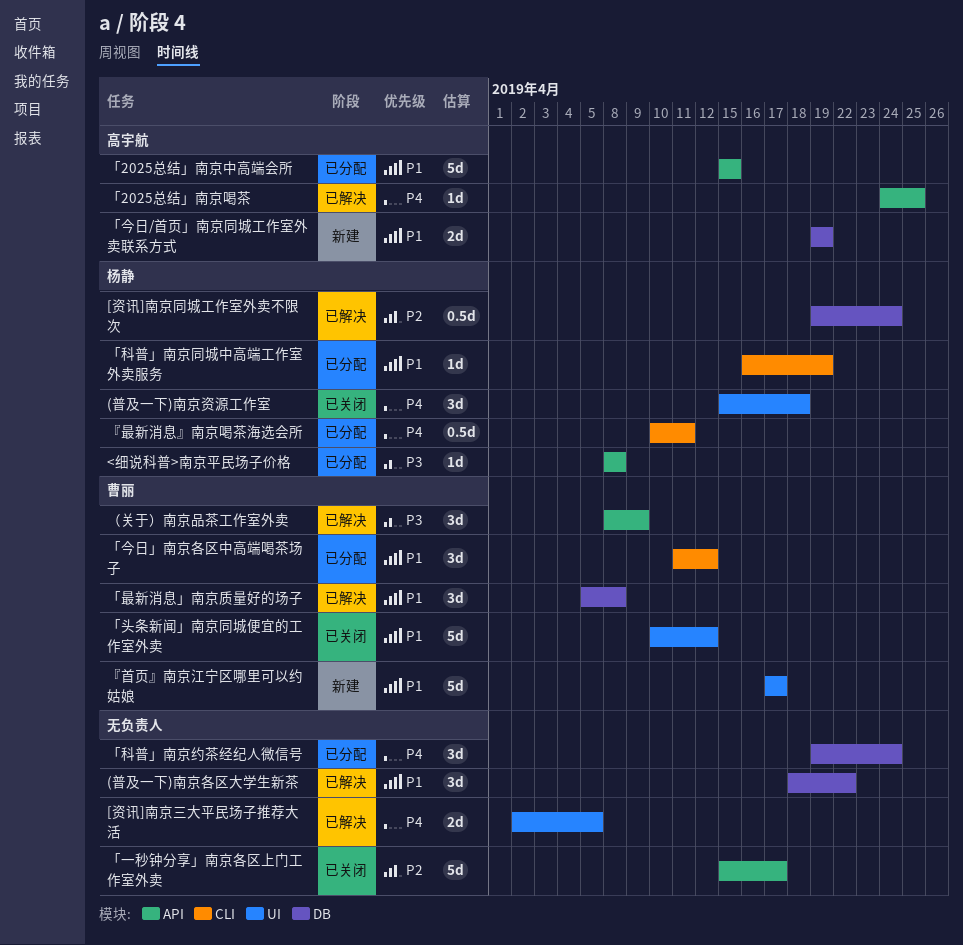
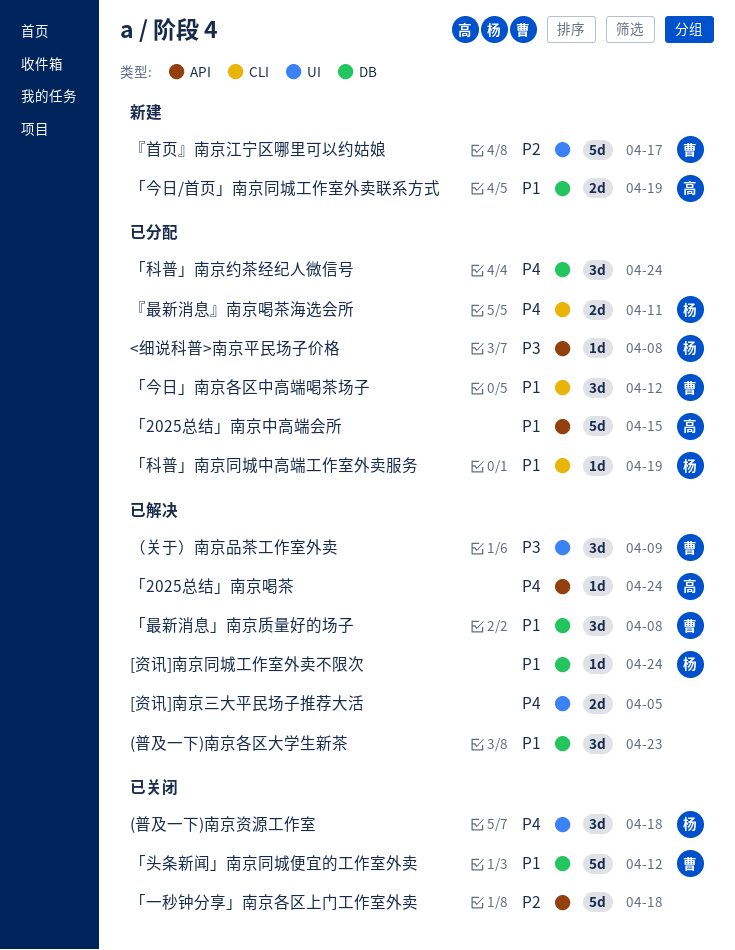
(普及一下)南京各区大学生新茶, due: Apr 22 -> Apr 23
[资讯]南京同城工作室外卖不限次, priority: P2 -> P1
[资讯]南京同城工作室外卖不限次, estimate: 0.5d -> 1d
「2025总结」南京喝茶, due: Apr 25 -> Apr 24
「一秒钟分享」南京各区上门工作室外卖, due: Apr 17 -> Apr 18
「头条新闻」南京同城便宜的工作室外卖, label: UI -> DB
『最新消息』南京喝茶海选会所, estimate: 0.5d -> 2d
『首页』南京江宁区哪里可以约姑娘, priority: P1 -> P2
（关于）南京品茶工作室外卖, label: API -> UI

